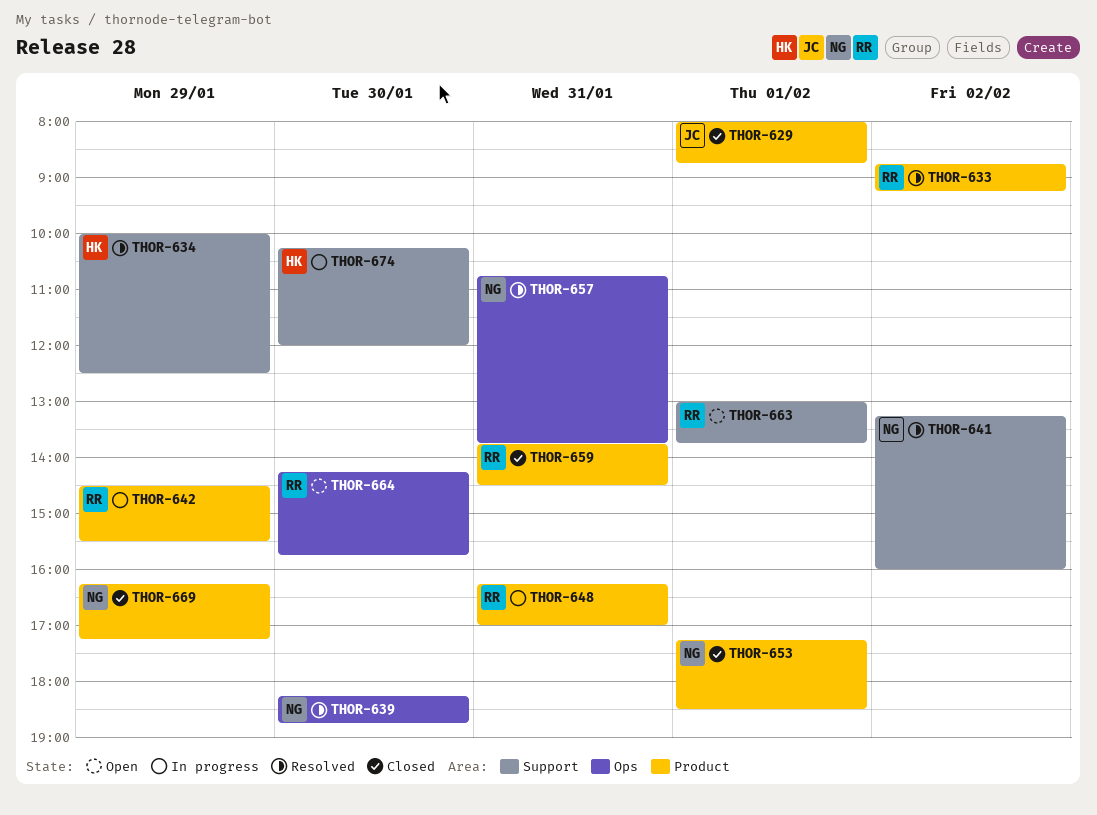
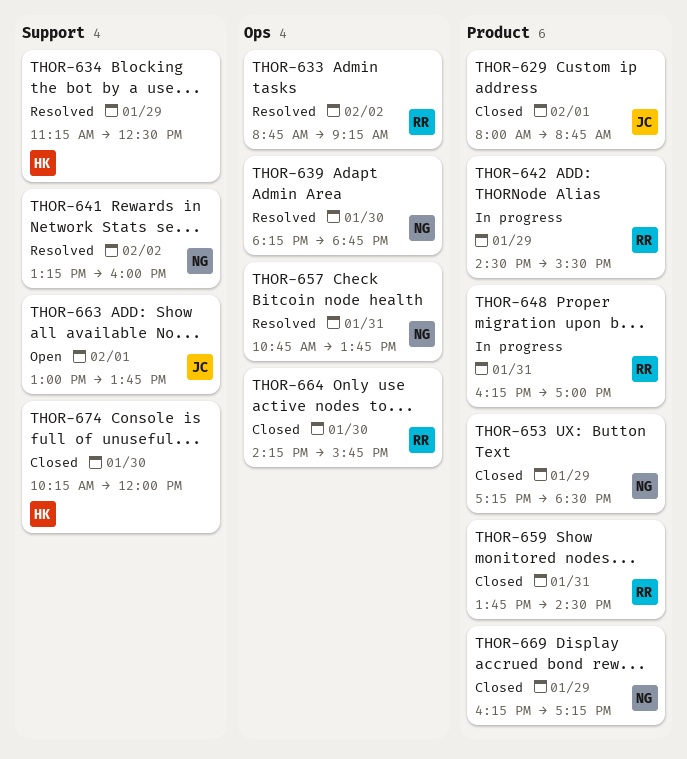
THOR-633, label: Product -> Ops
THOR-634, begins: 10:00 -> 11:15
THOR-653, day: Feb 1 -> Jan 29
THOR-663, owner: RR -> JC
THOR-664, status: Open -> Closed
THOR-674, status: In progress -> Closed

